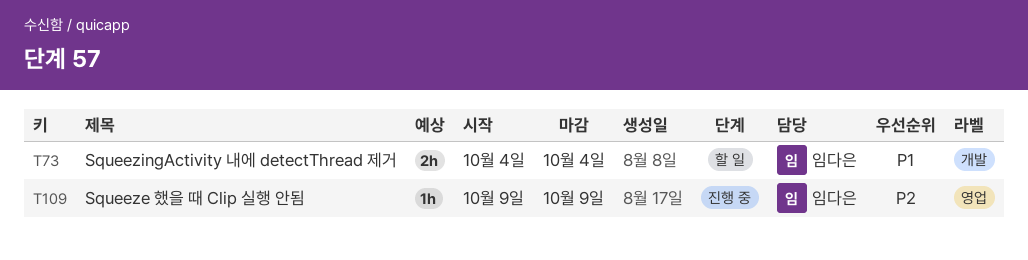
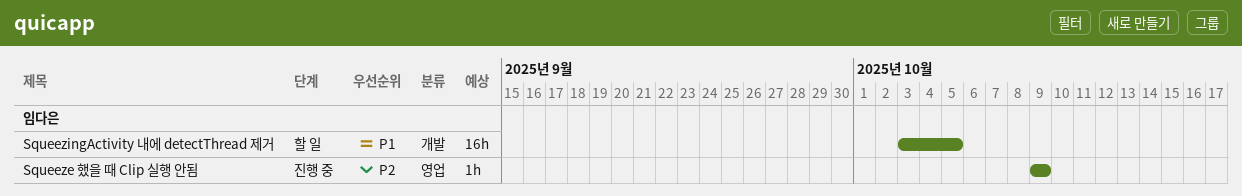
SqueezingActivity 내에 detectThread 제거, estimate: 2h -> 16h
SqueezingActivity 내에 detectThread 제거, start: Oct 4 -> Oct 3
SqueezingActivity 내에 detectThread 제거, due: Oct 4 -> Oct 5

